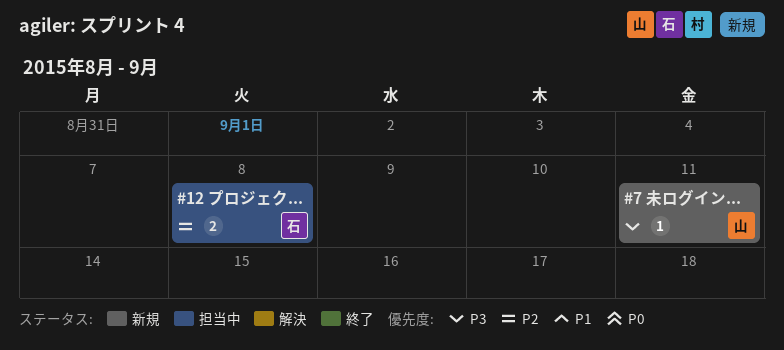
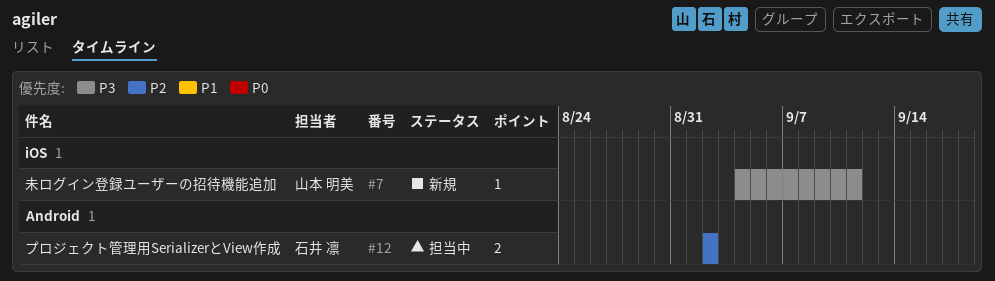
#12, due: Sep 8 -> Sep 2

